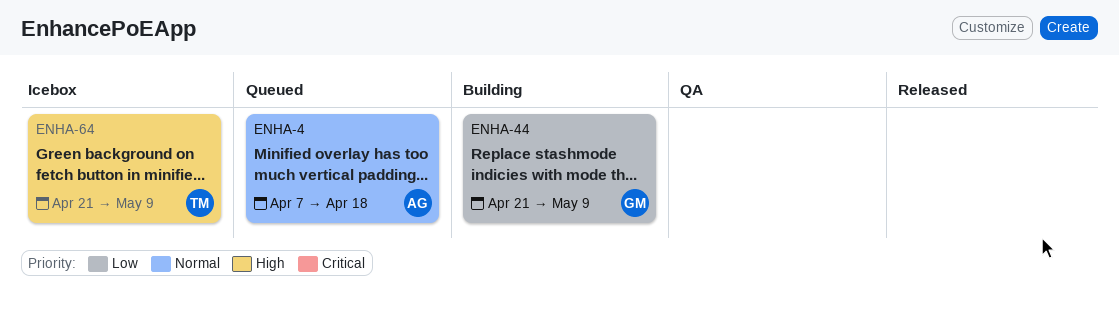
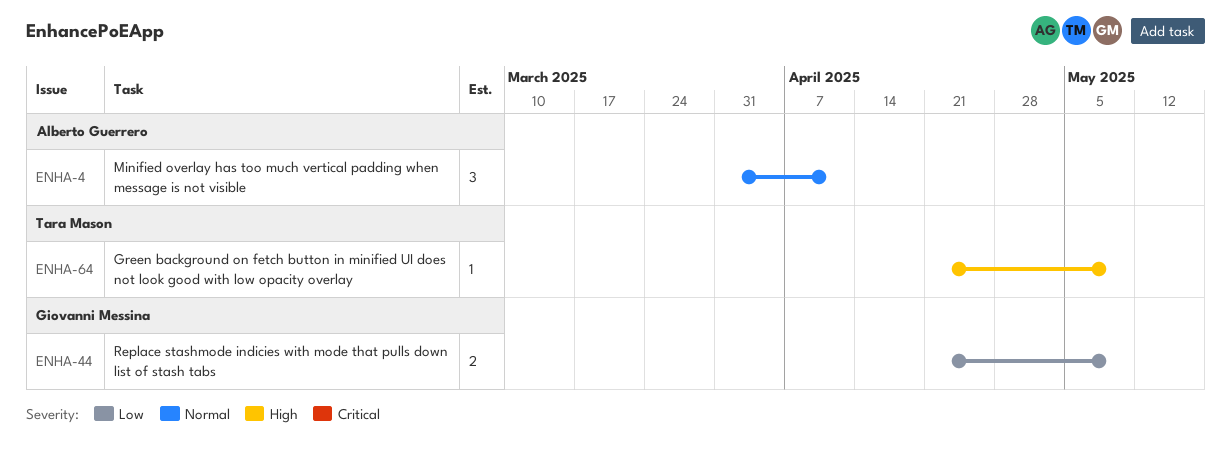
ENHA-4, start: Apr 7 -> Mar 31
ENHA-4, due: Apr 18 -> Apr 11

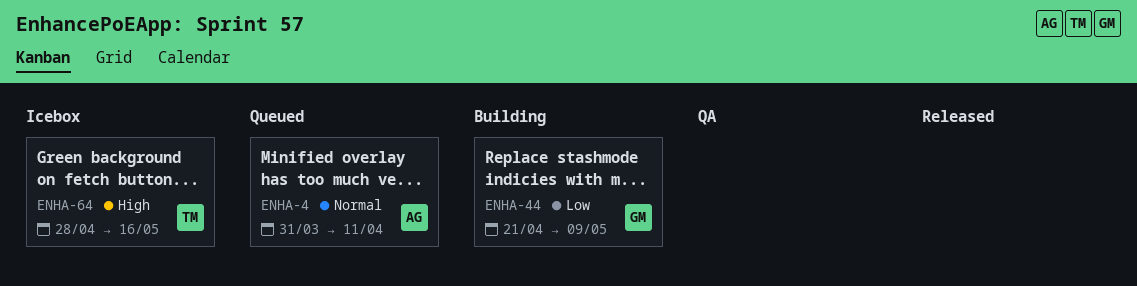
ENHA-64, start: Apr 21 -> Apr 28
ENHA-64, due: May 9 -> May 16

